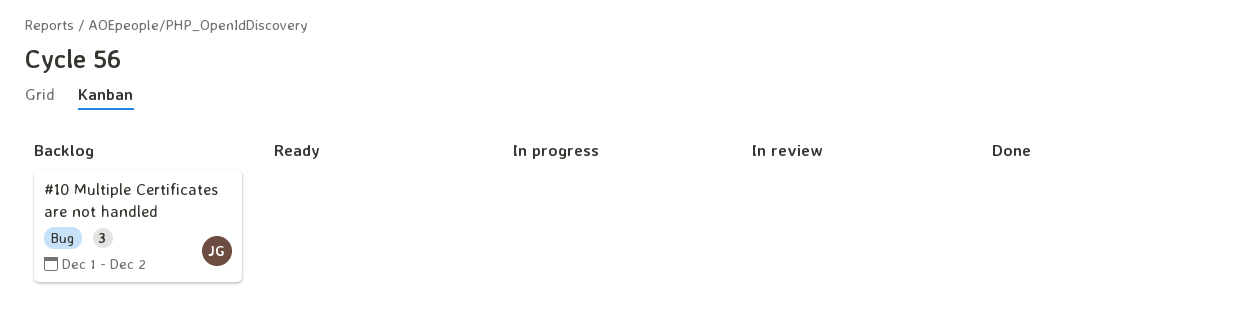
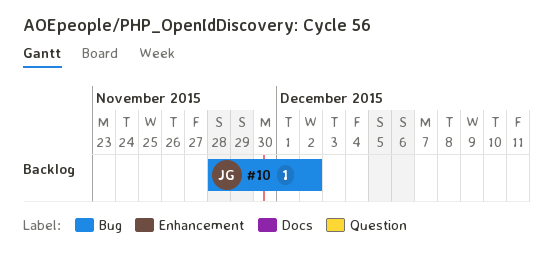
#10, estimate: 3 -> 1
#10, start: Dec 1 -> Nov 28

